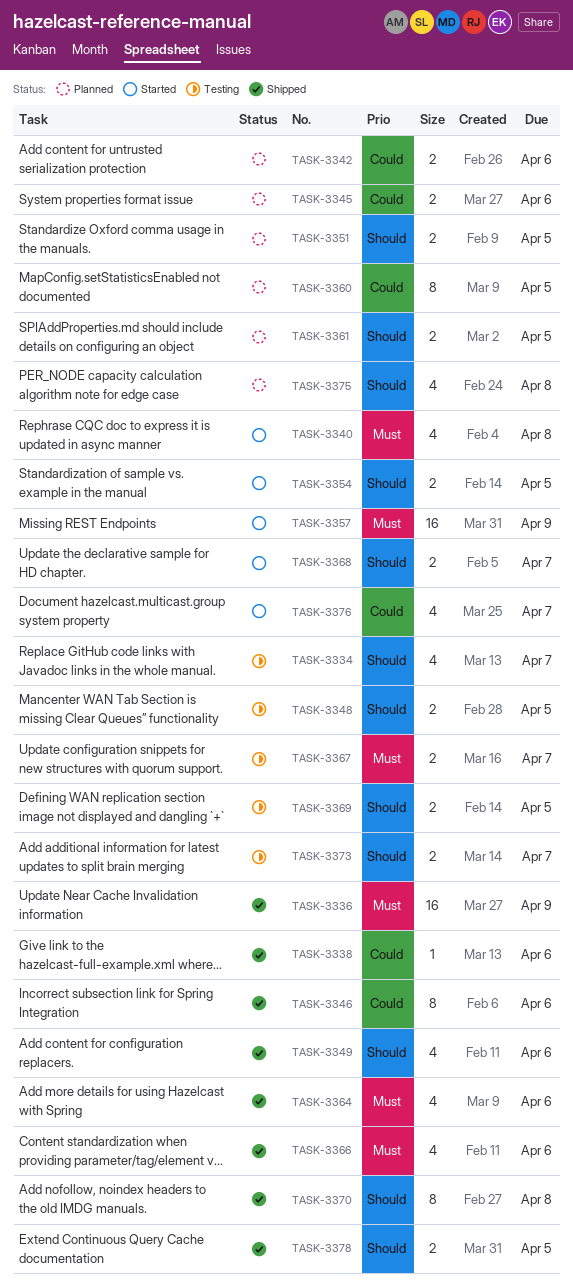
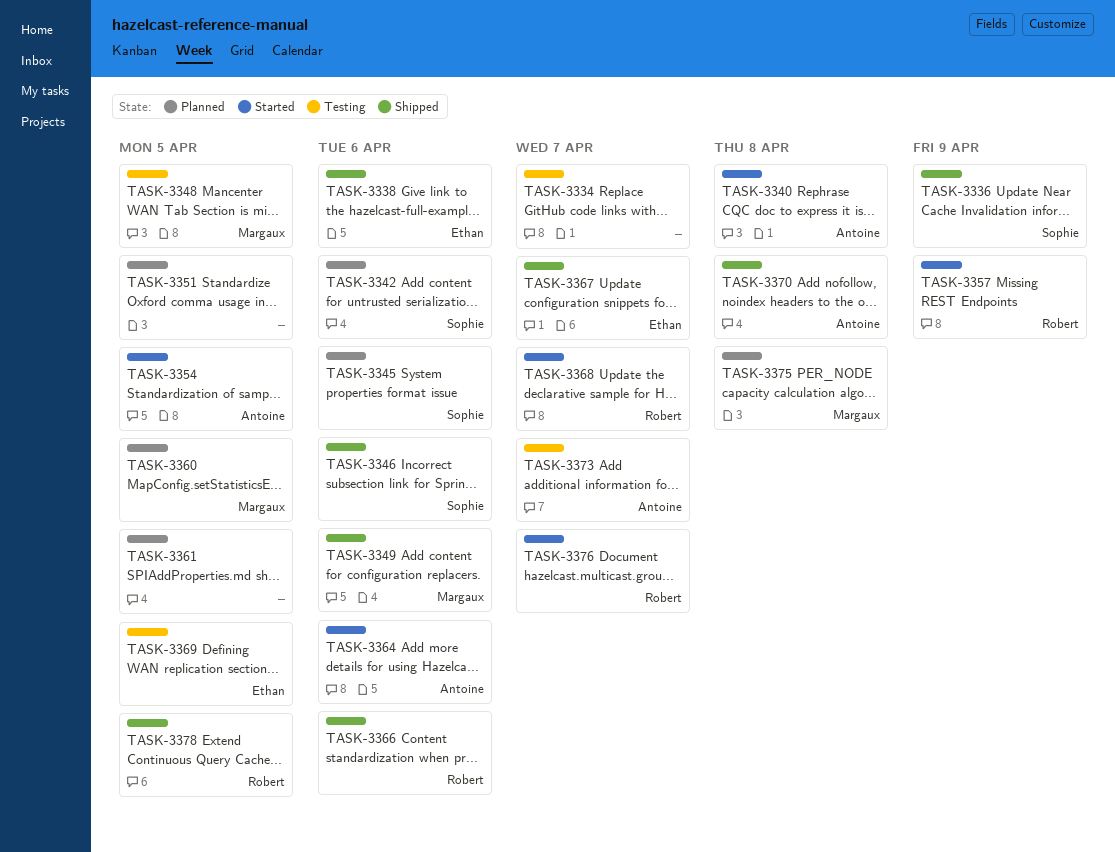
TASK-3364, status: Shipped -> Started
TASK-3367, status: Testing -> Shipped

